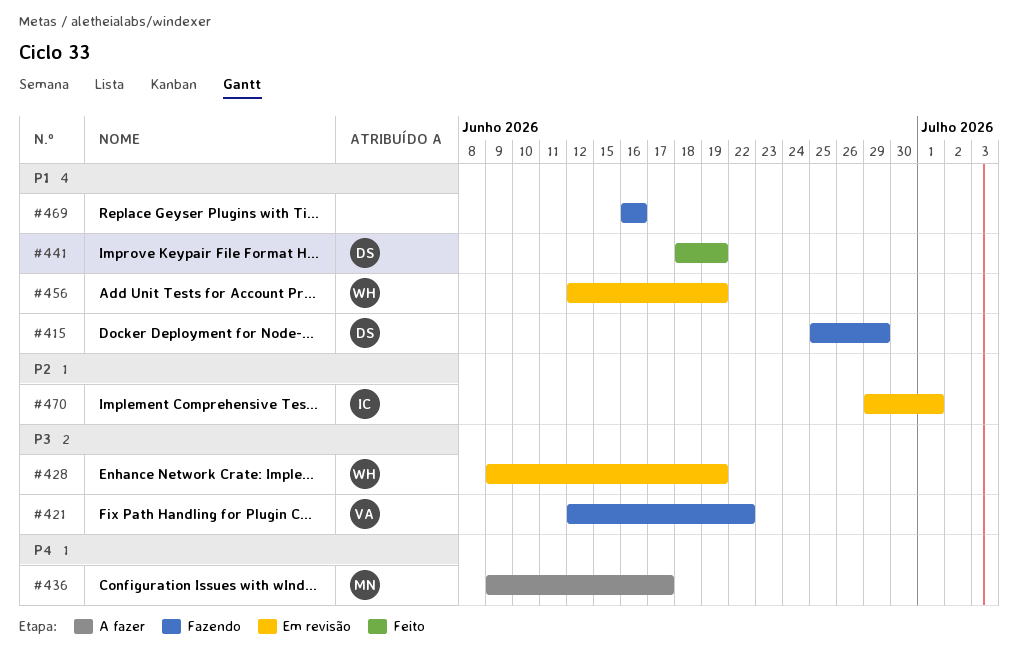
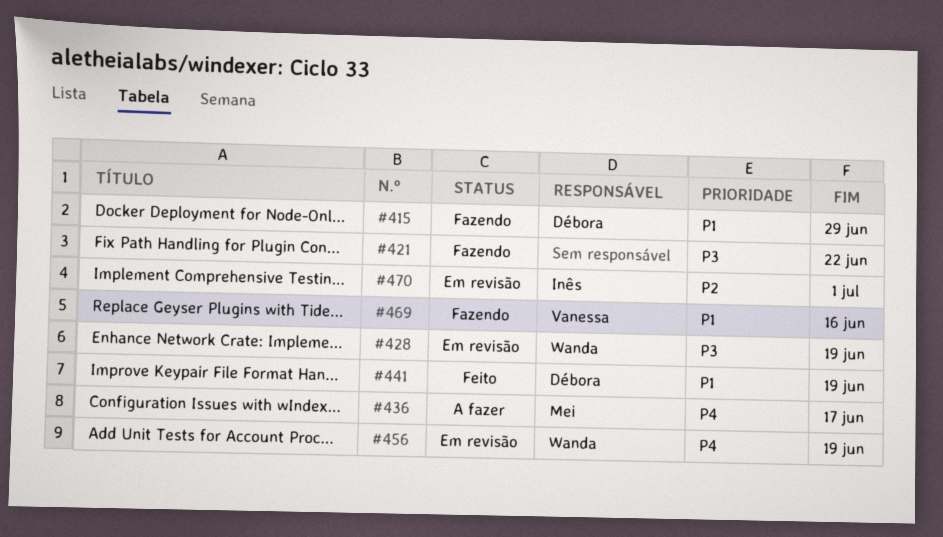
#421, owner: Vanessa -> none
#456, priority: P1 -> P4
#469, owner: none -> Vanessa

